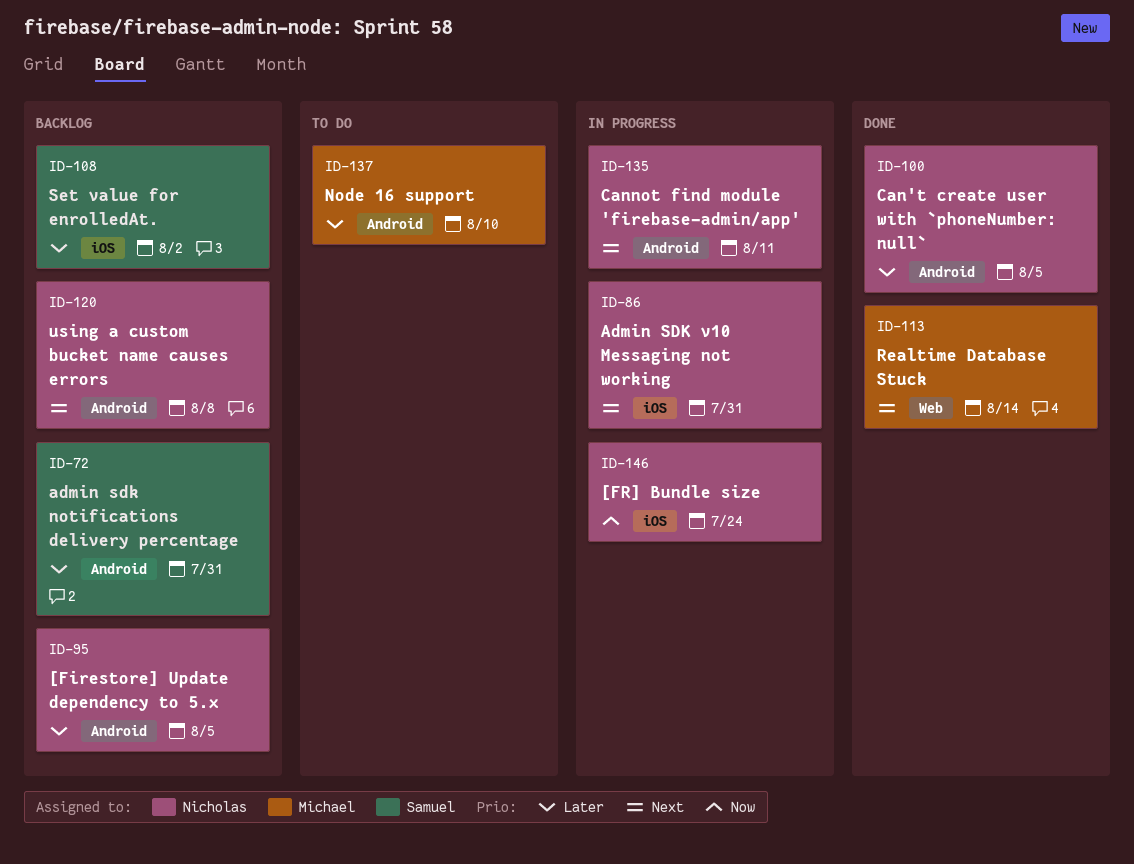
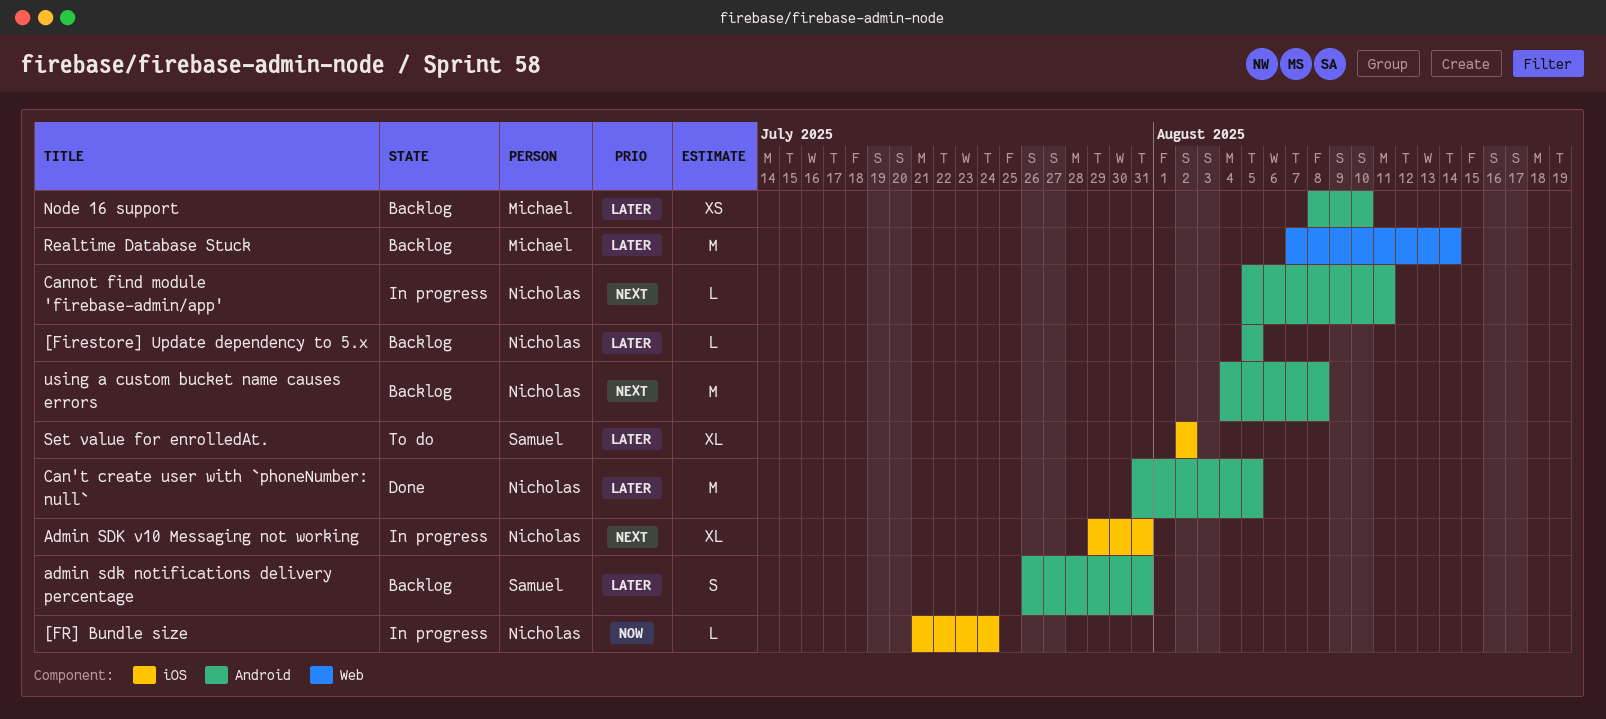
Node 16 support, status: To do -> Backlog
Realtime Database Stuck, status: Done -> Backlog
Realtime Database Stuck, priority: Next -> Later
Set value for enrolledAt., status: Backlog -> To do

